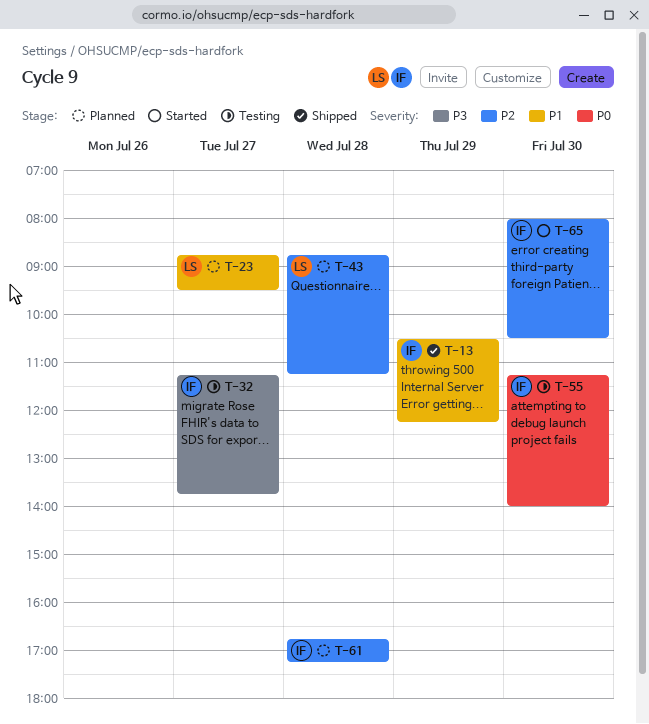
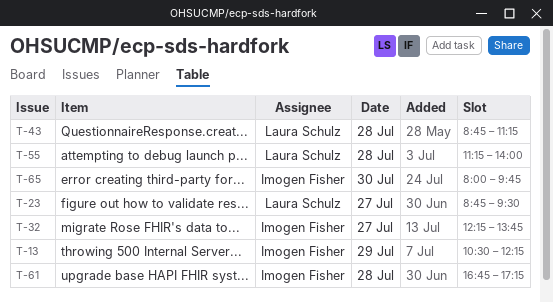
T-32, begins: 11:15 -> 12:15
T-55, owner: Imogen Fisher -> Laura Schulz
T-55, day: Jul 30 -> Jul 28
T-65, ends: 10:30 -> 09:45

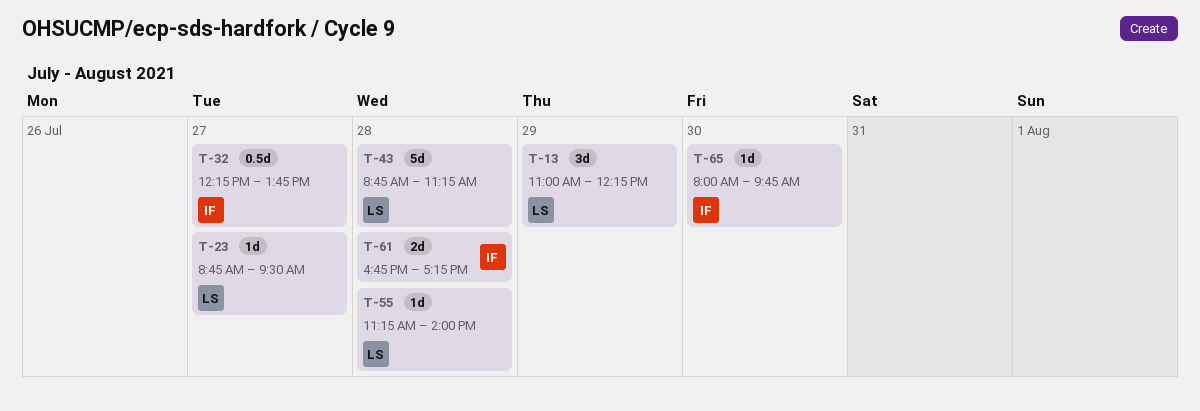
T-13, owner: Imogen Fisher -> Laura Schulz
T-13, begins: 10:30 -> 11:00

